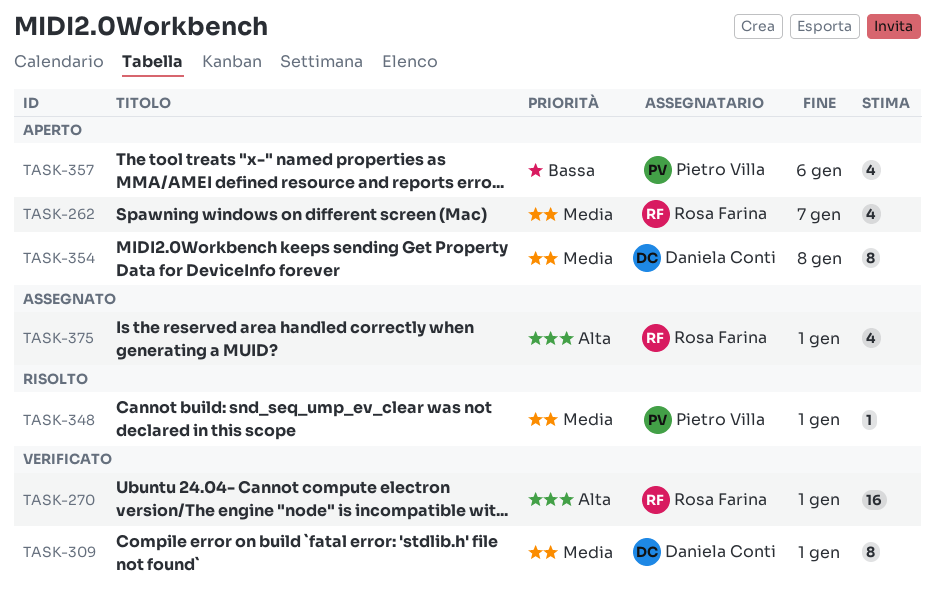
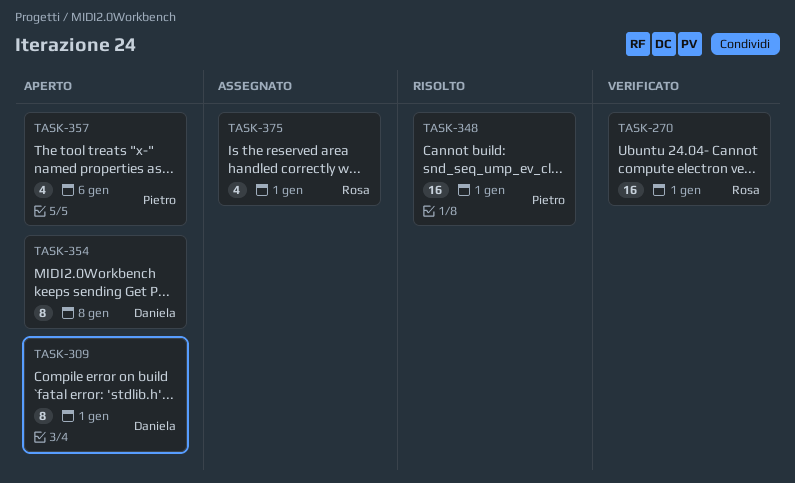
TASK-262: present -> none
TASK-309, status: Verificato -> Aperto
TASK-348, estimate: 1 -> 16

